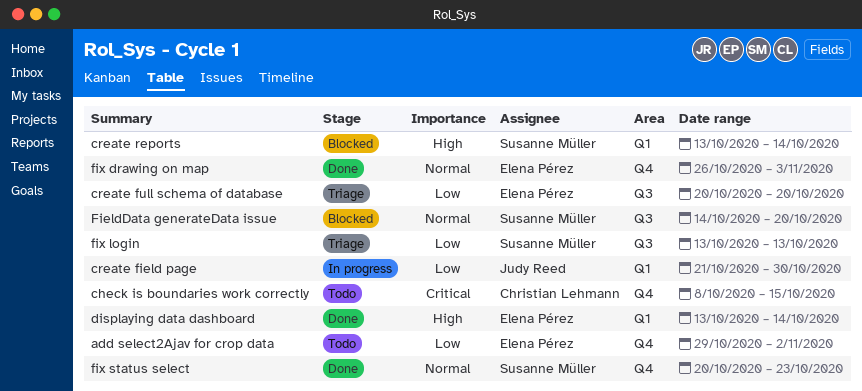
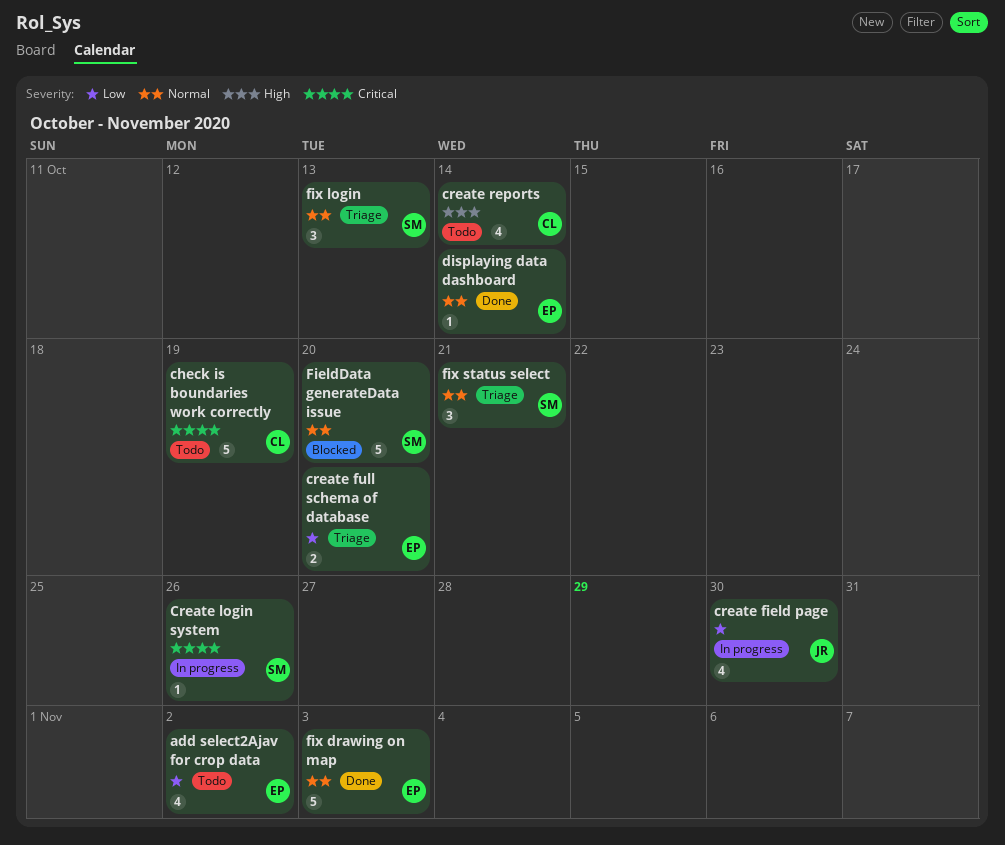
check is boundaries work correctly, due: Oct 15 -> Oct 19
Create login system: none -> present
create reports, status: Blocked -> Todo
create reports, owner: Susanne Müller -> Christian Lehmann
displaying data dashboard, priority: High -> Normal
fix login, priority: Low -> Normal
fix status select, status: Done -> Triage
fix status select, due: Oct 23 -> Oct 21

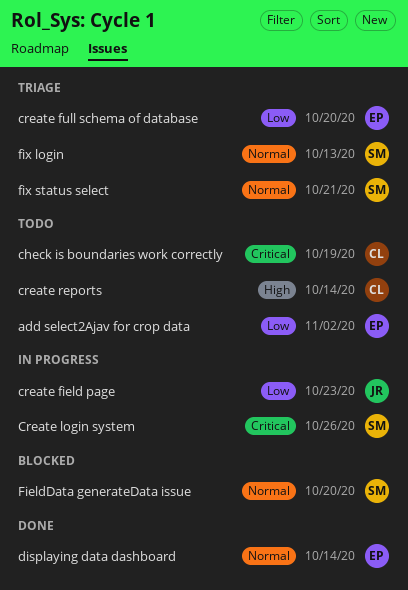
create field page, due: Oct 30 -> Oct 23
fix drawing on map: present -> none

